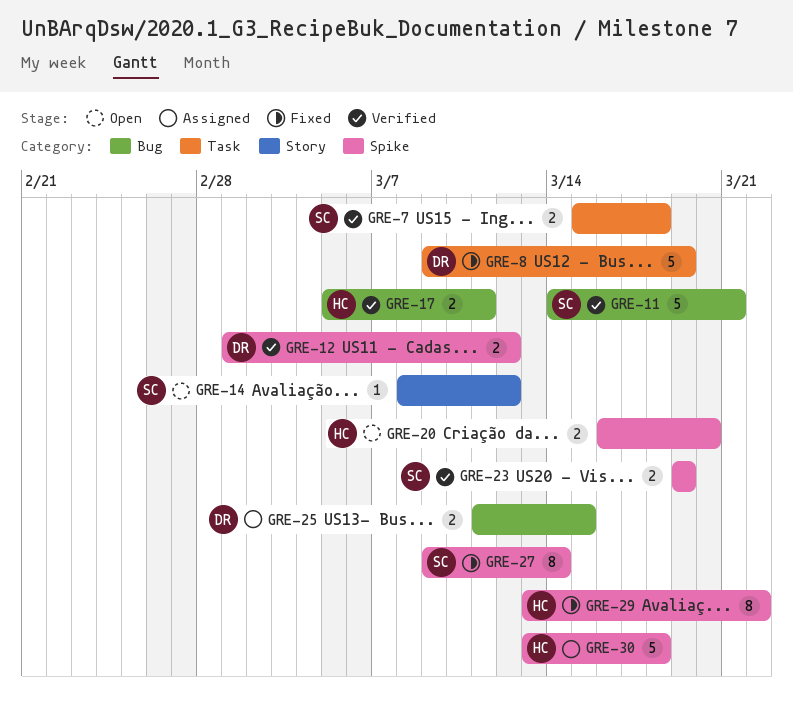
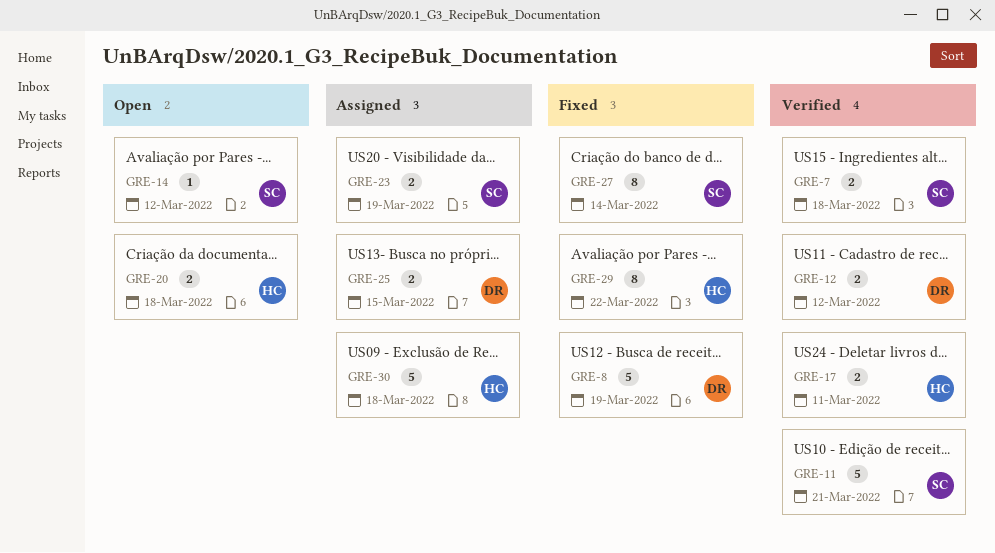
GRE-20, due: Mar 20 -> Mar 18
GRE-23, status: Verified -> Assigned

